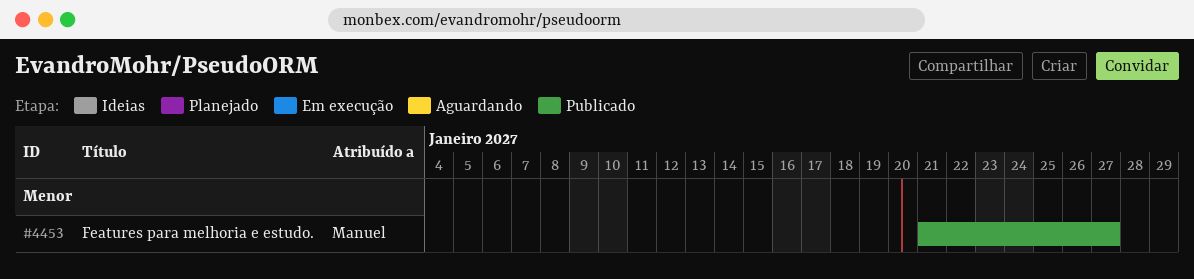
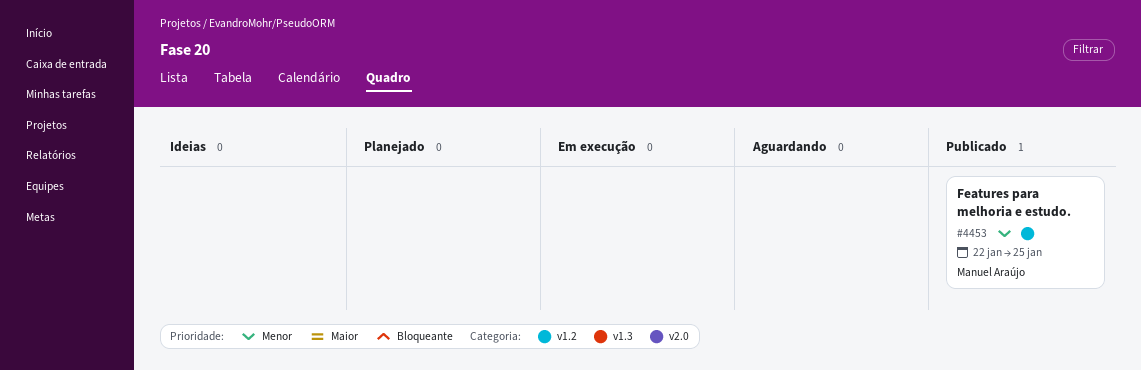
#4453, start: Jan 21 -> Jan 22
#4453, due: Jan 27 -> Jan 25

